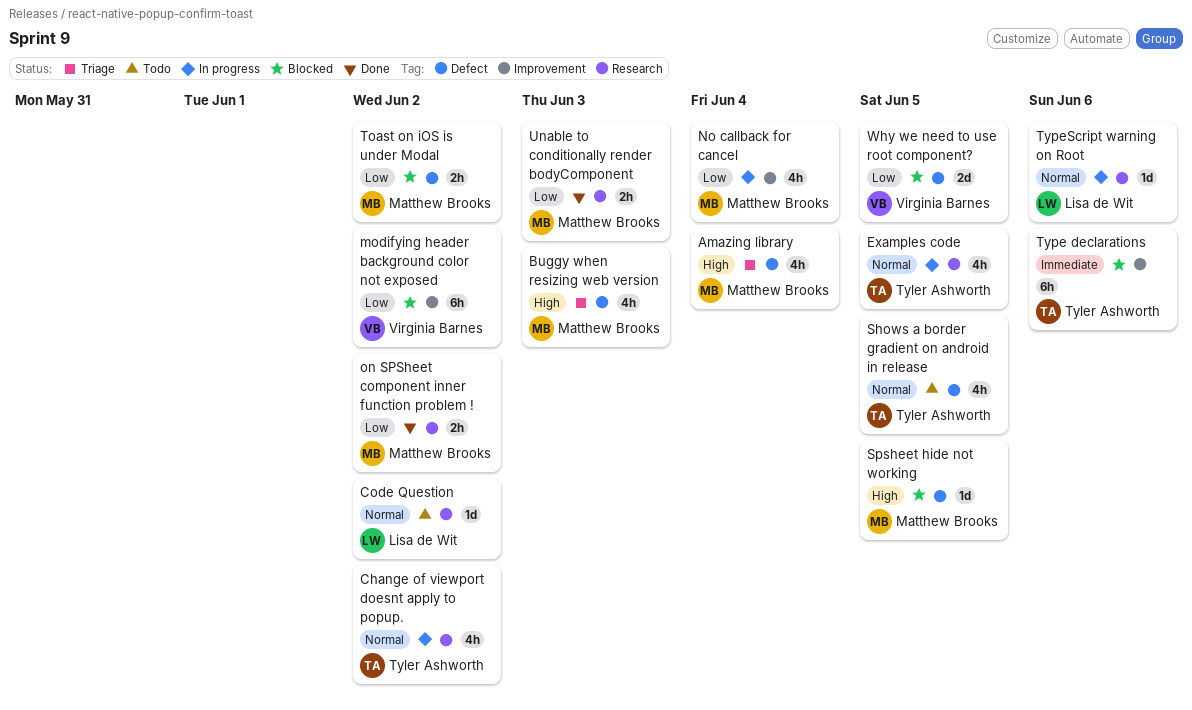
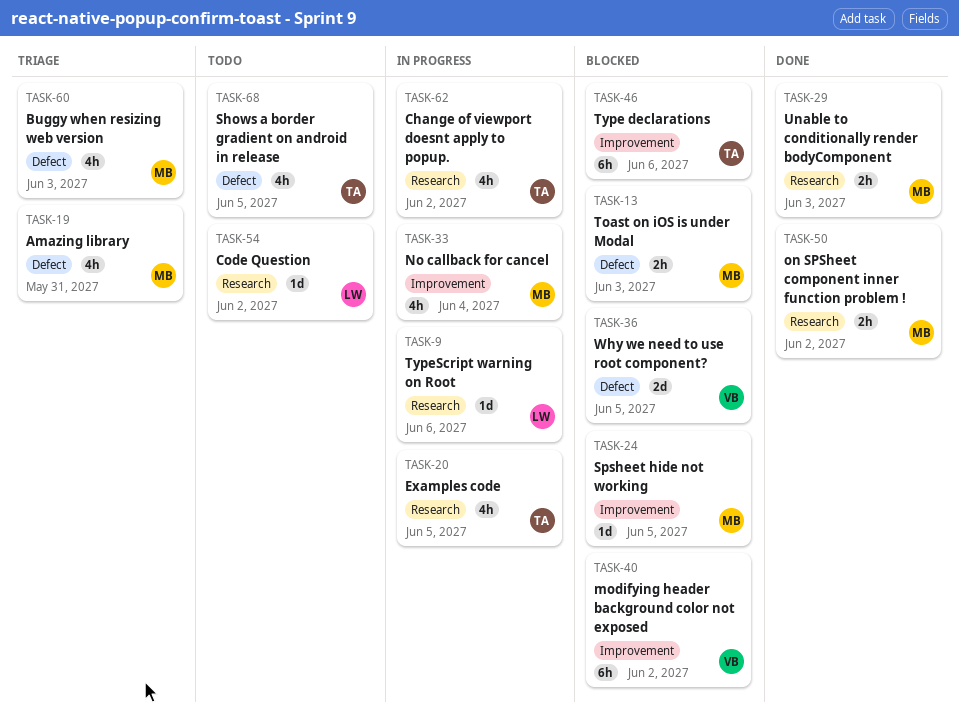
Amazing library, due: Jun 4 -> May 31
Spsheet hide not working, label: Defect -> Improvement
Toast on iOS is under Modal, due: Jun 2 -> Jun 3

